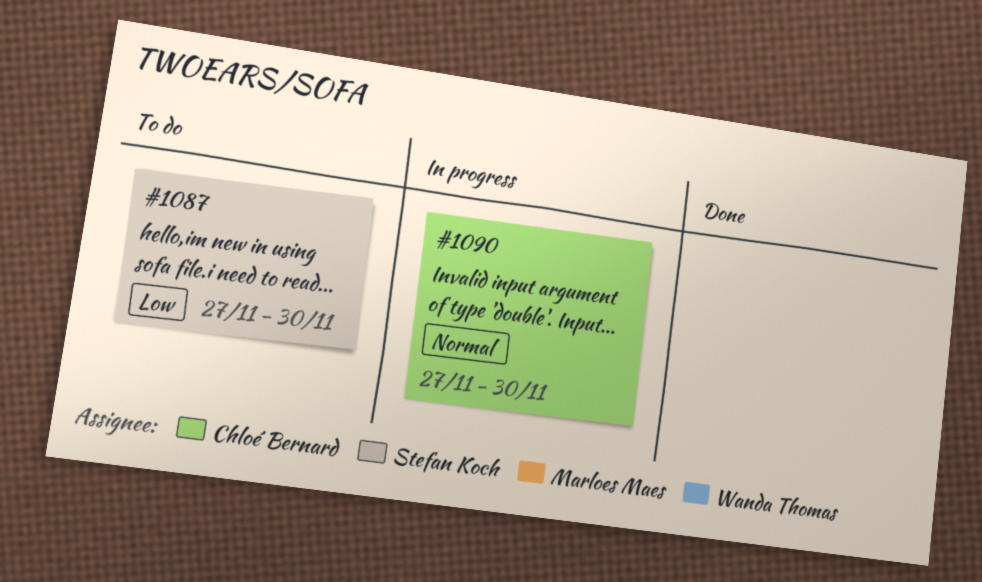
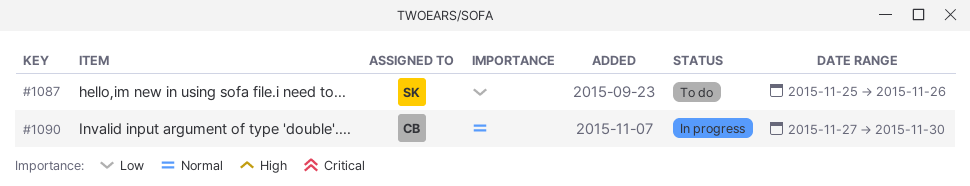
#1087, start: Nov 27 -> Nov 25
#1087, due: Nov 30 -> Nov 26

